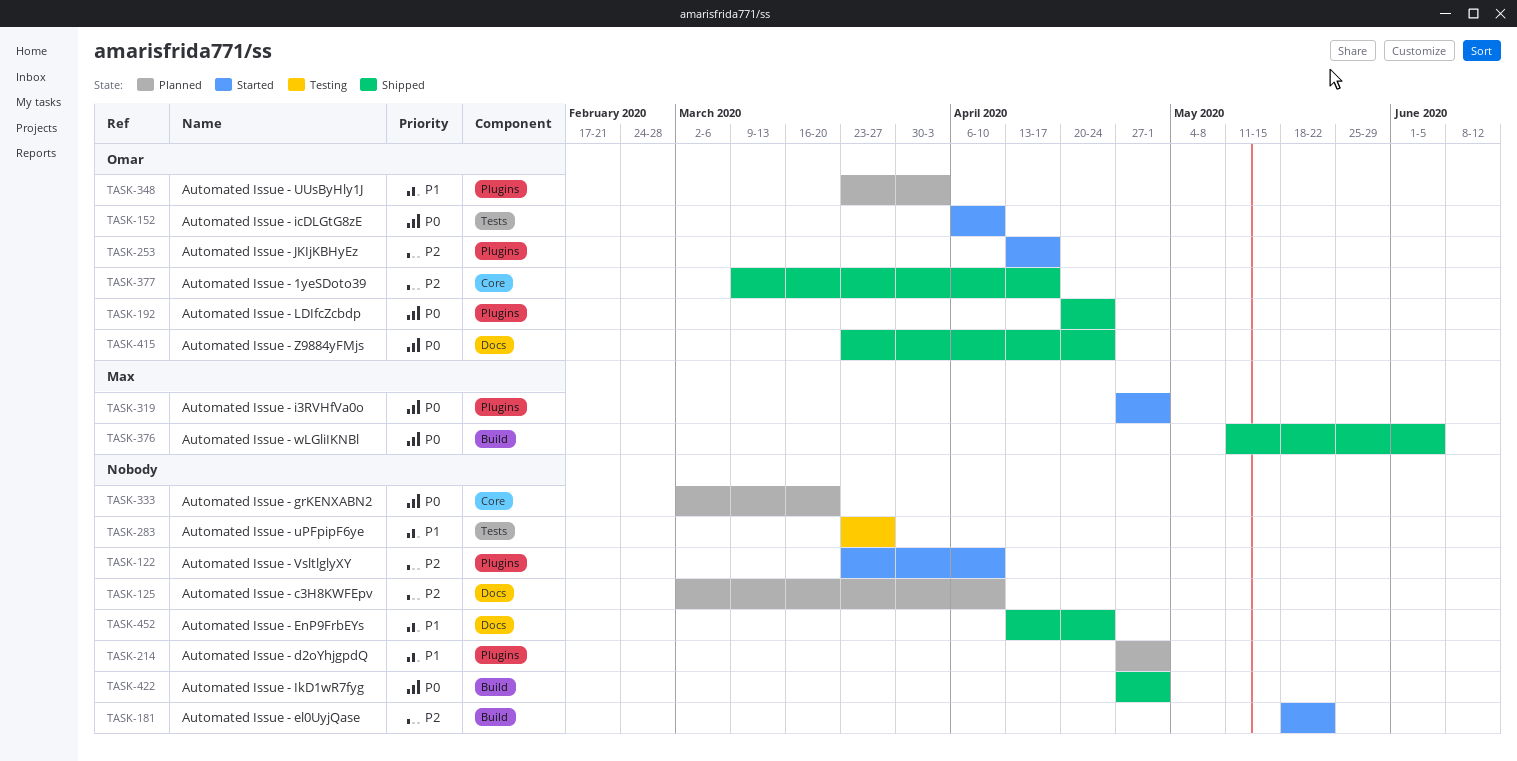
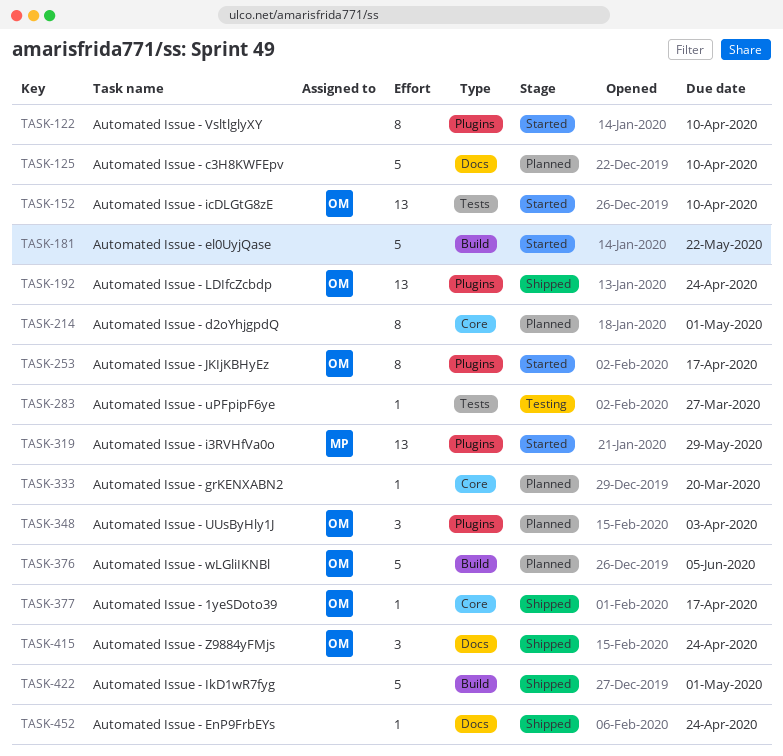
TASK-214, label: Plugins -> Core
TASK-319, due: May 1 -> May 29
TASK-376, status: Shipped -> Planned
TASK-376, owner: Max -> Omar

